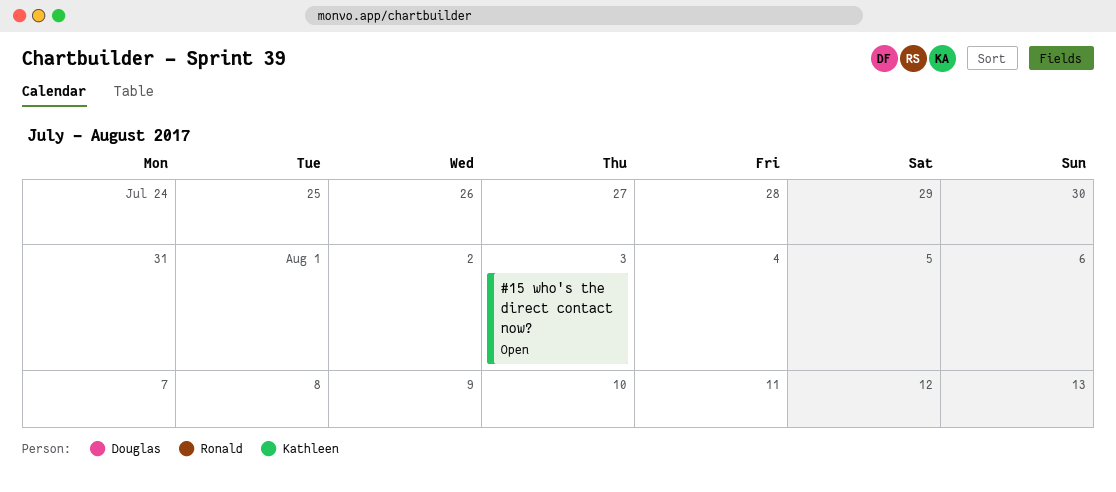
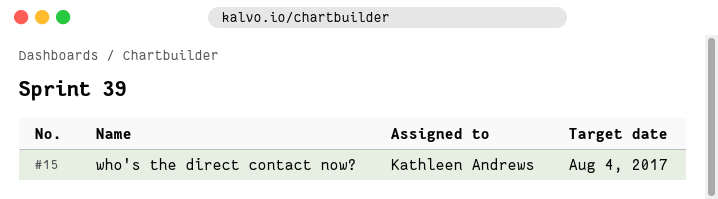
#15, due: Aug 3 -> Aug 4

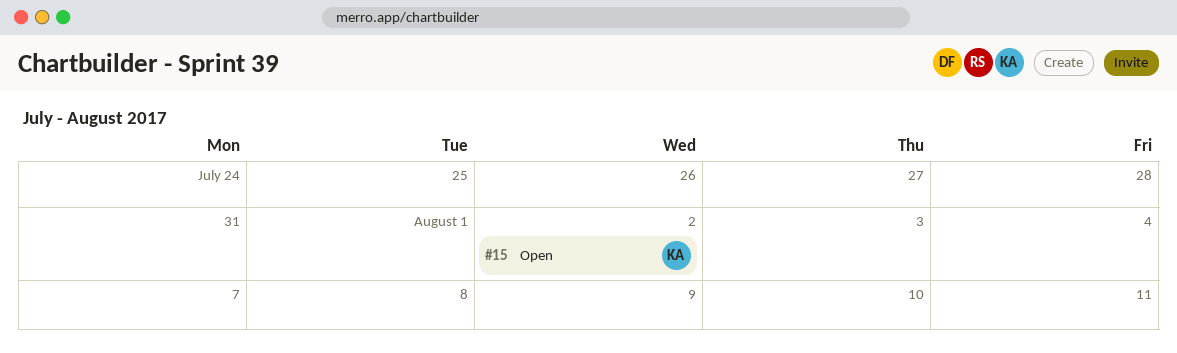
#15, due: Aug 4 -> Aug 2

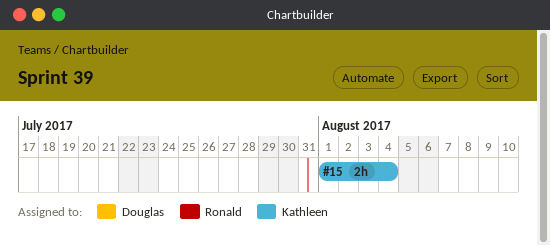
#15, due: Aug 2 -> Aug 4

